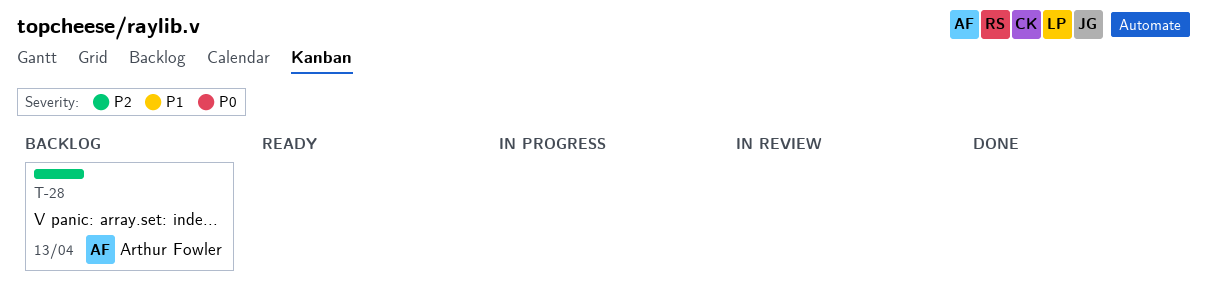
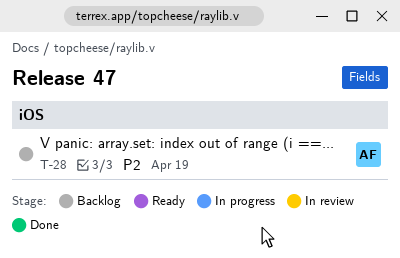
T-28, due: Apr 13 -> Apr 19

